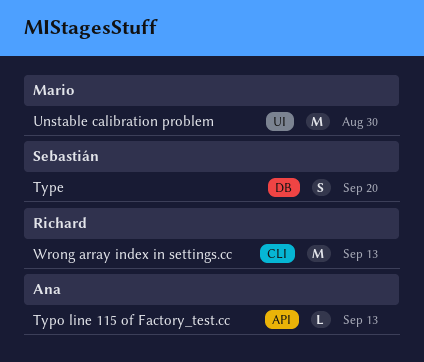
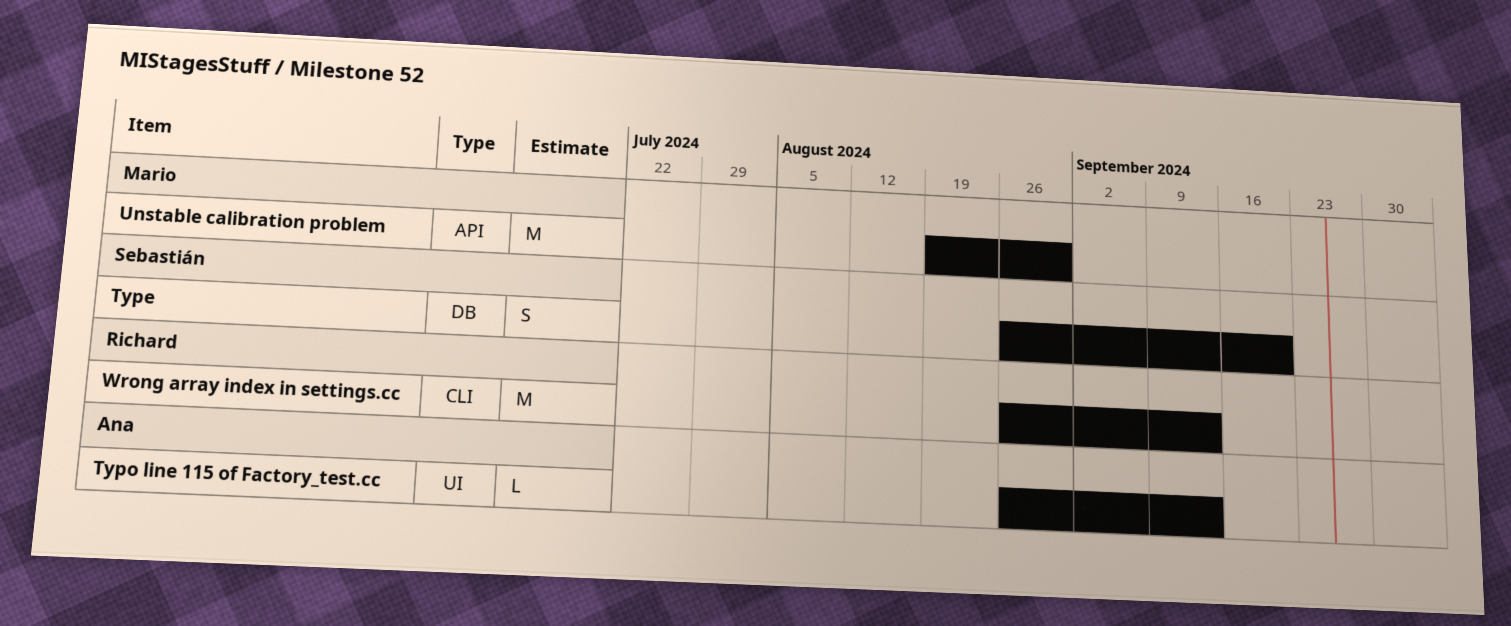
Typo line 115 of Factory_test.cc, label: API -> UI
Unstable calibration problem, label: UI -> API

